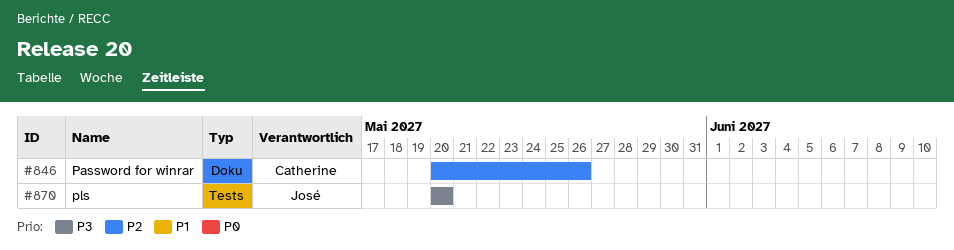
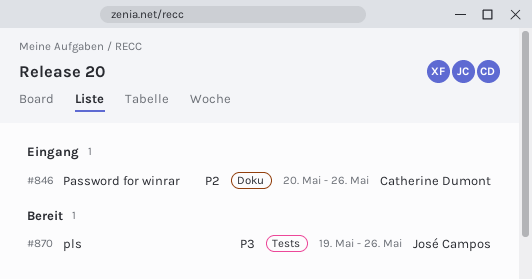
#870, start: May 20 -> May 19
#870, due: May 20 -> May 26

